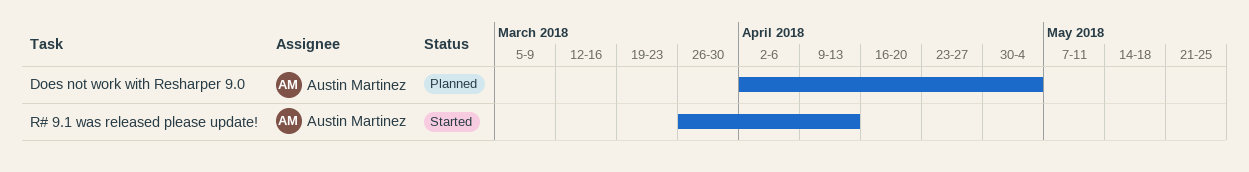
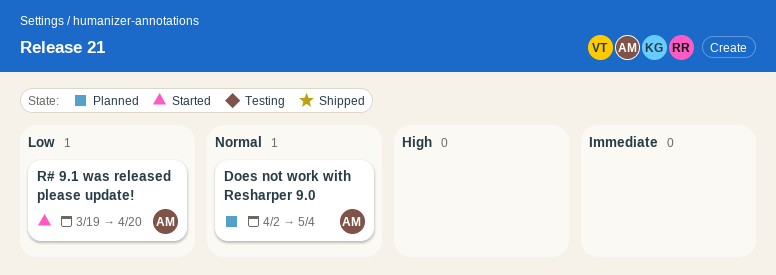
R# 9.1 was released please update!, start: Mar 26 -> Mar 19
R# 9.1 was released please update!, due: Apr 13 -> Apr 20

